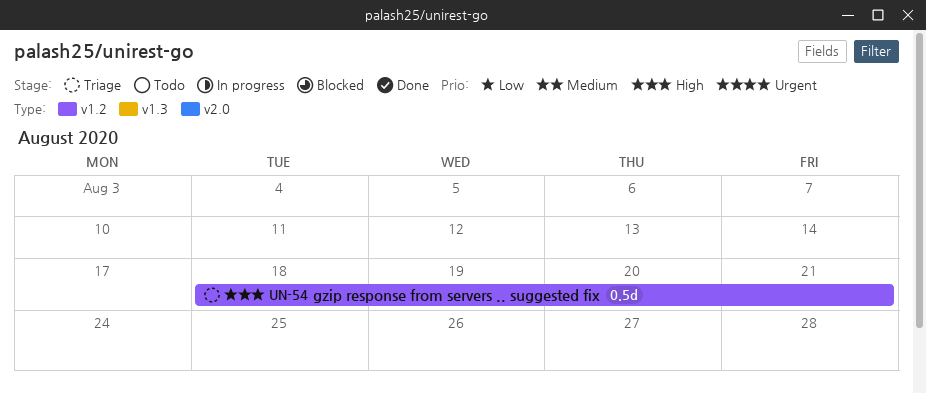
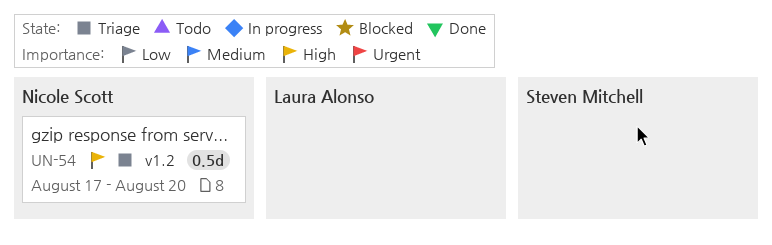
UN-54, start: Aug 18 -> Aug 17
UN-54, due: Aug 21 -> Aug 20

